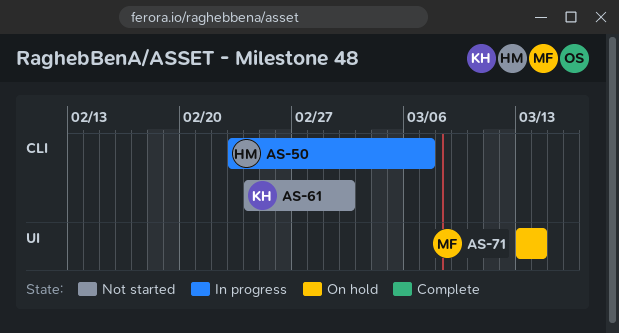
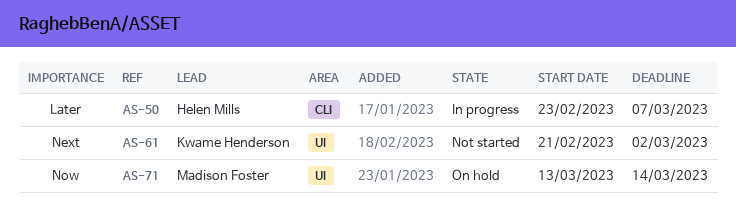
AS-61, label: CLI -> UI
AS-61, start: Feb 24 -> Feb 21

